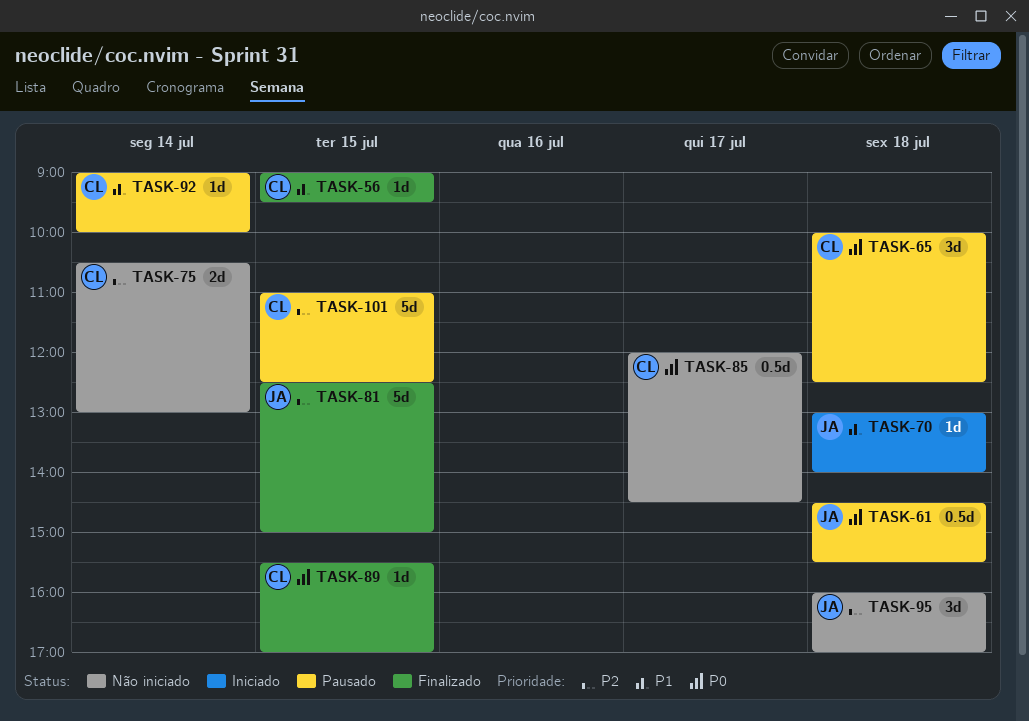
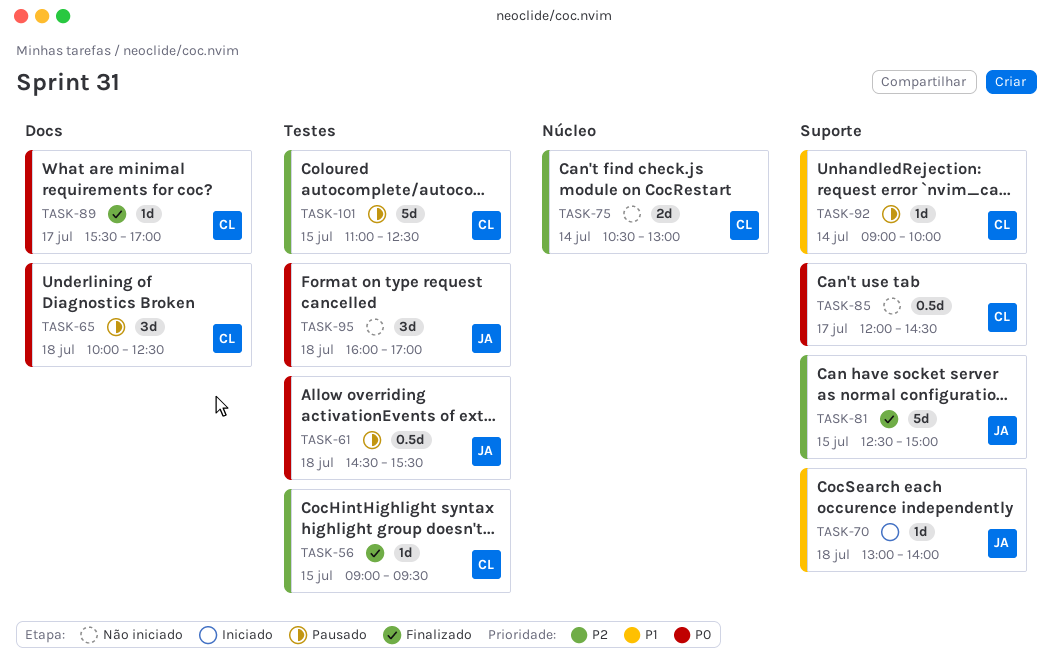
TASK-56, priority: P1 -> P2
TASK-89, day: Jul 15 -> Jul 17
TASK-95, priority: P2 -> P0

